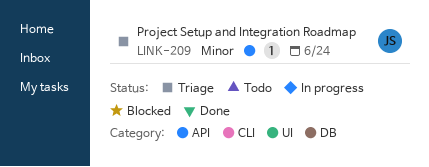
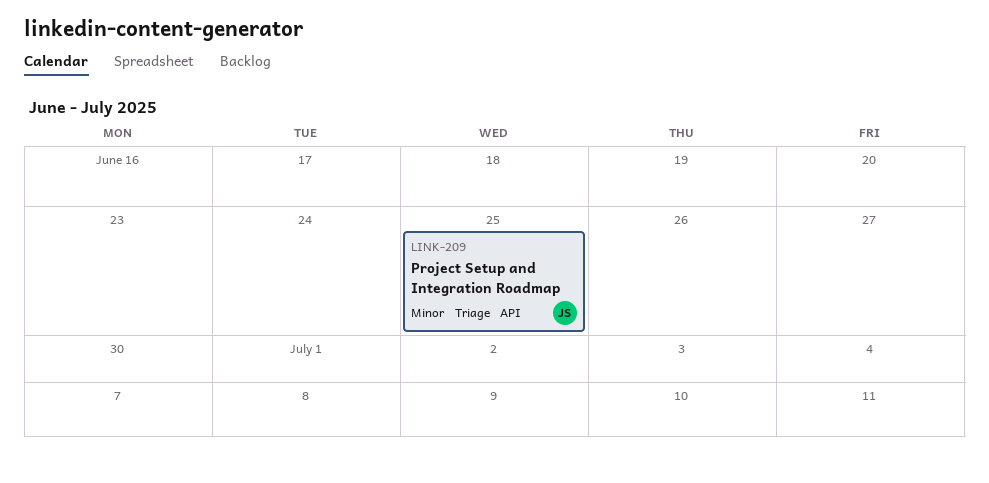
LINK-209, due: Jun 24 -> Jun 25

